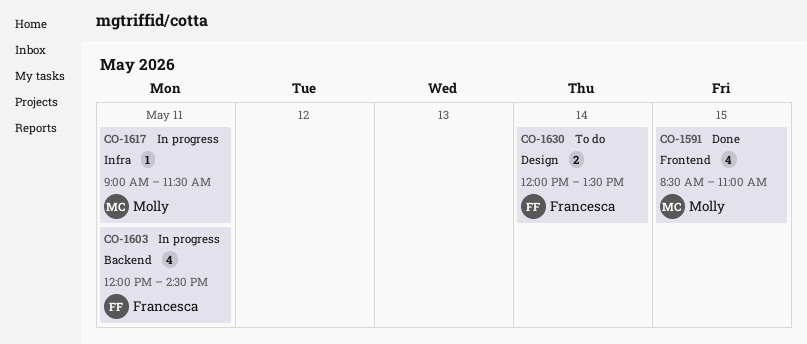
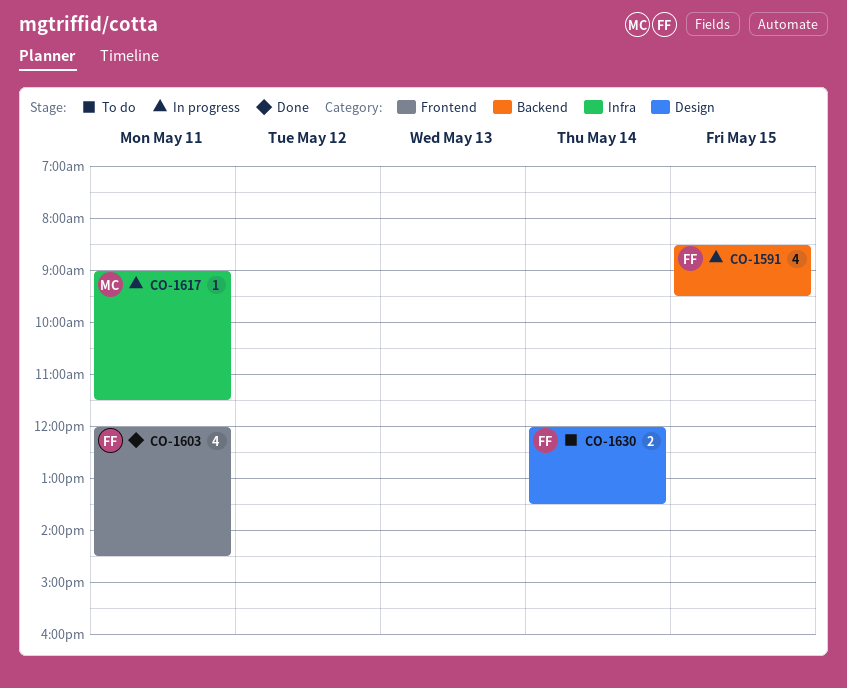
CO-1591, status: Done -> In progress
CO-1591, owner: Molly -> Francesca
CO-1591, label: Frontend -> Backend
CO-1591, ends: 11:00 -> 09:30
CO-1603, status: In progress -> Done
CO-1603, label: Backend -> Frontend

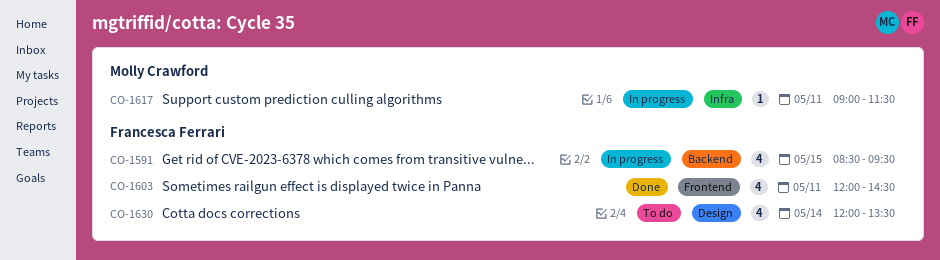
CO-1630, estimate: 2 -> 4

